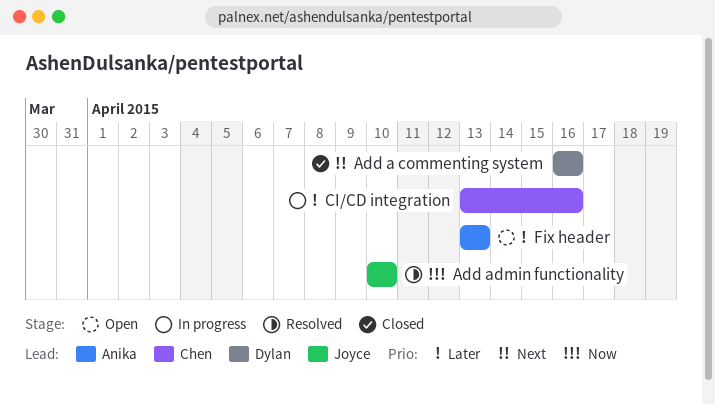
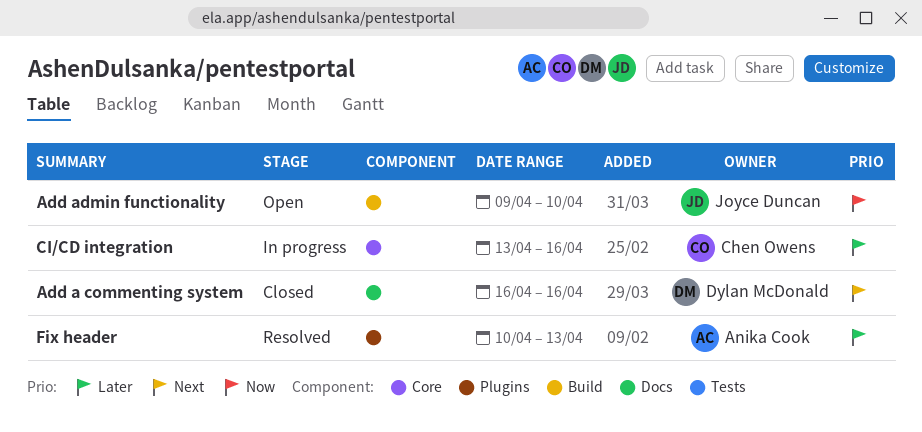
Add admin functionality, status: Resolved -> Open
Add admin functionality, start: Apr 10 -> Apr 9
Fix header, status: Open -> Resolved
Fix header, start: Apr 13 -> Apr 10

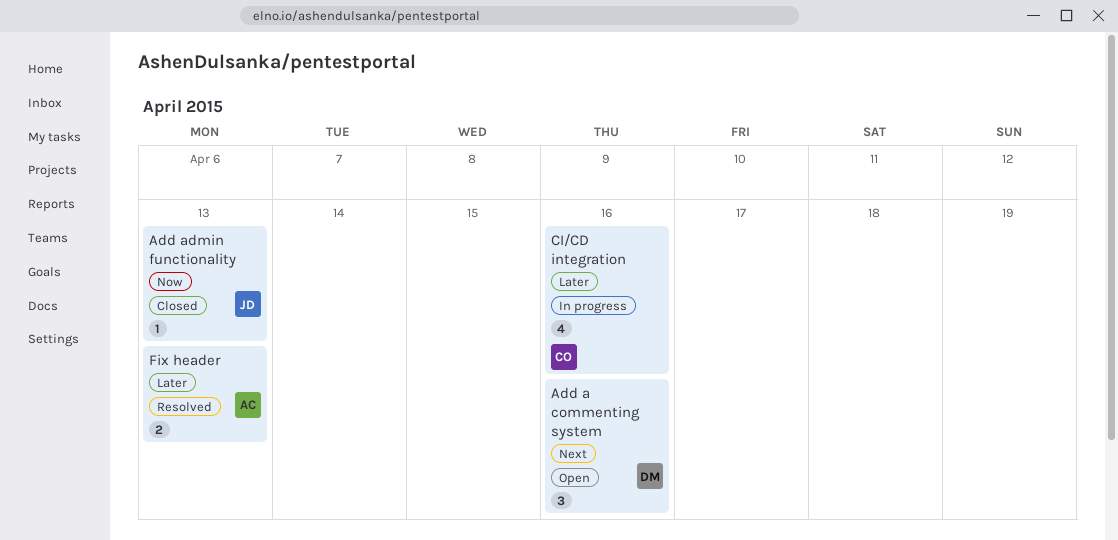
Add a commenting system, status: Closed -> Open
Add admin functionality, status: Open -> Closed
Add admin functionality, due: Apr 10 -> Apr 13

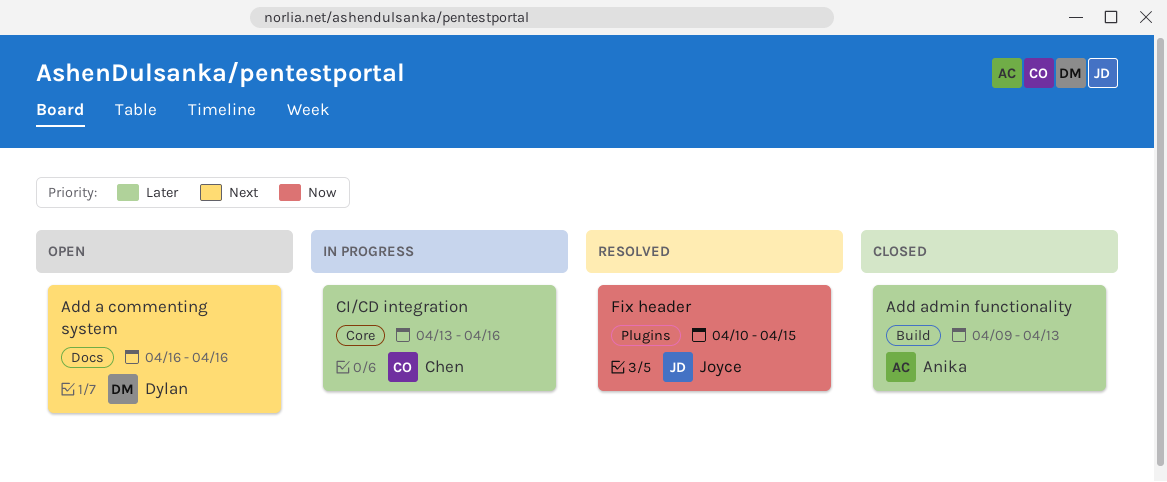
Add admin functionality, owner: Joyce -> Anika
Add admin functionality, priority: Now -> Later
Fix header, owner: Anika -> Joyce
Fix header, priority: Later -> Now
Fix header, due: Apr 13 -> Apr 15

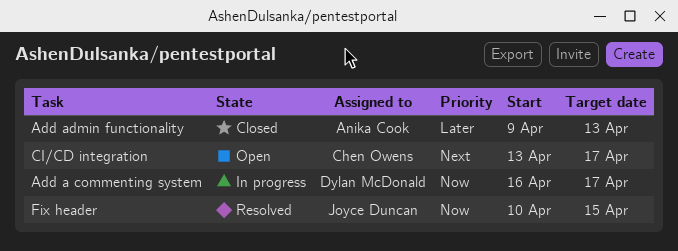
Add a commenting system, status: Open -> In progress
Add a commenting system, priority: Next -> Now
Add a commenting system, due: Apr 16 -> Apr 17
CI/CD integration, status: In progress -> Open
CI/CD integration, priority: Later -> Next
CI/CD integration, due: Apr 16 -> Apr 17

